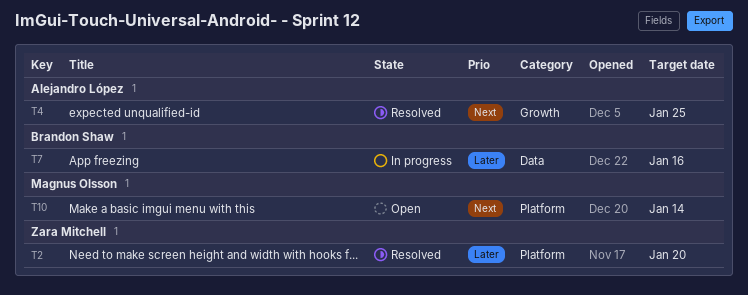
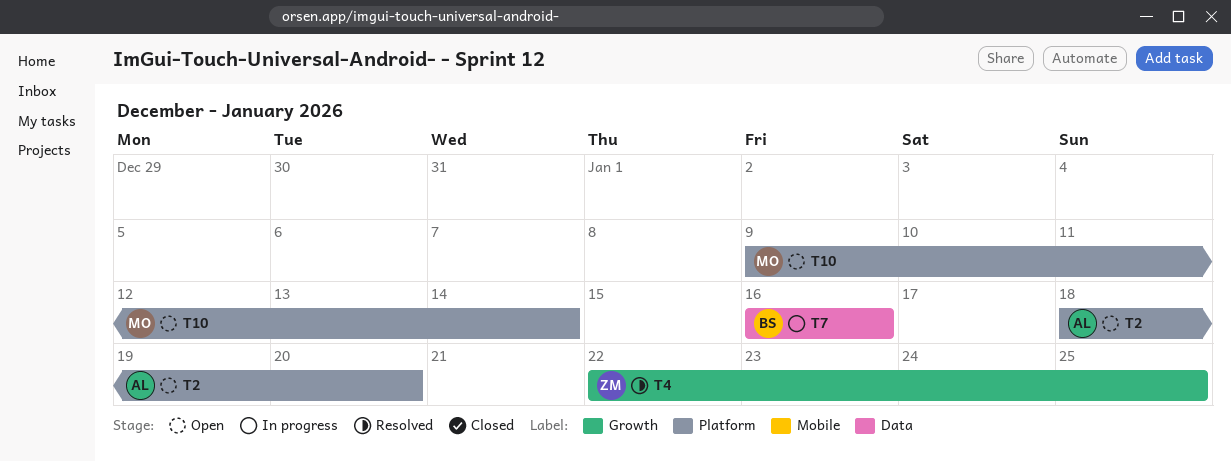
T2, status: Resolved -> Open
T2, owner: Zara Mitchell -> Alejandro López
T4, owner: Alejandro López -> Zara Mitchell

